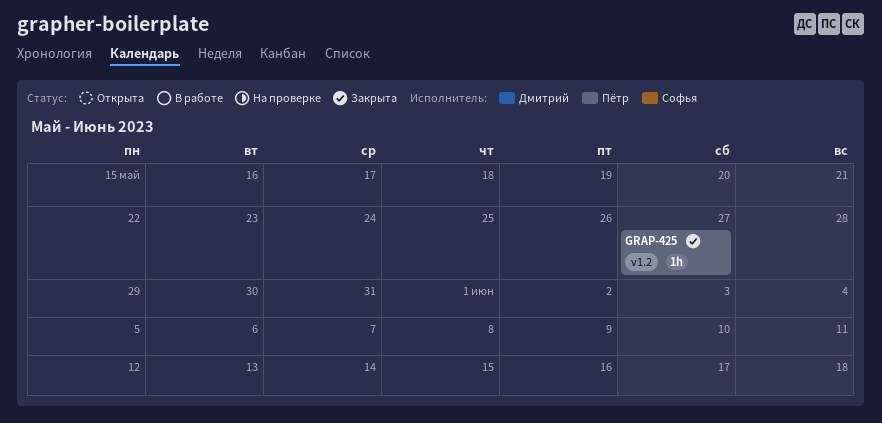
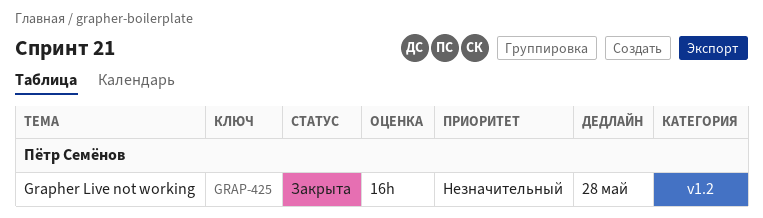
GRAP-425, estimate: 1h -> 16h
GRAP-425, due: May 27 -> May 28

